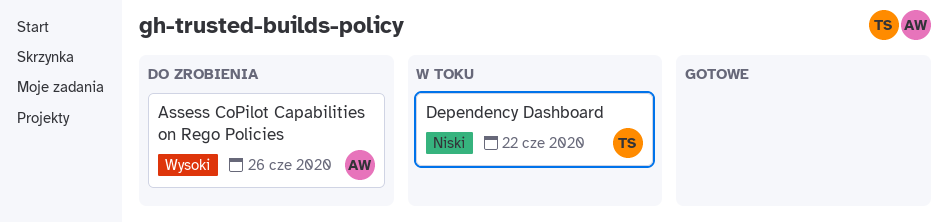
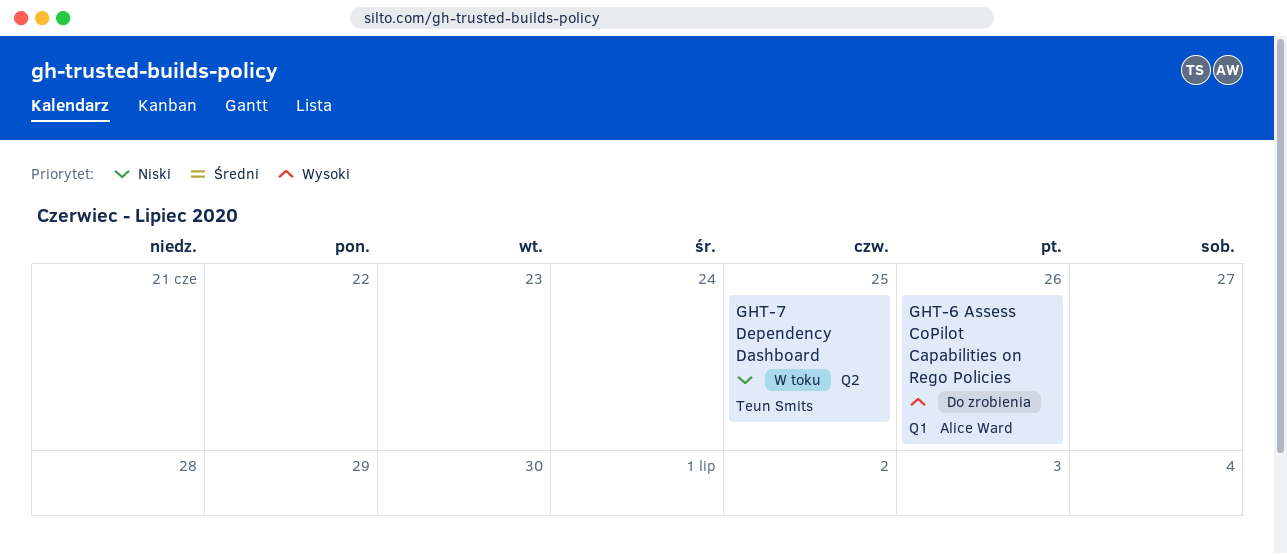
Dependency Dashboard, due: Jun 22 -> Jun 25

